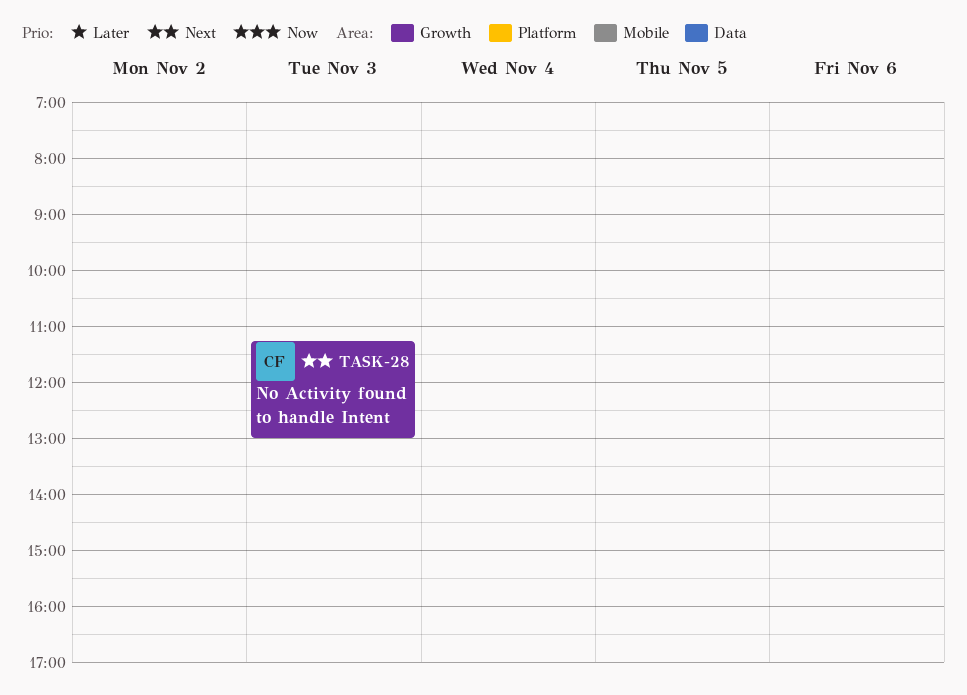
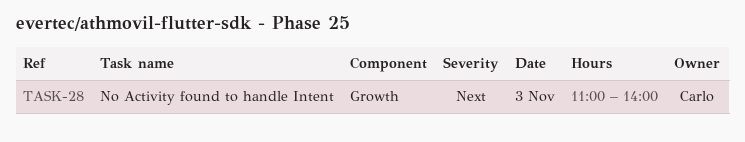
TASK-28, begins: 11:15 -> 11:00
TASK-28, ends: 13:00 -> 14:00

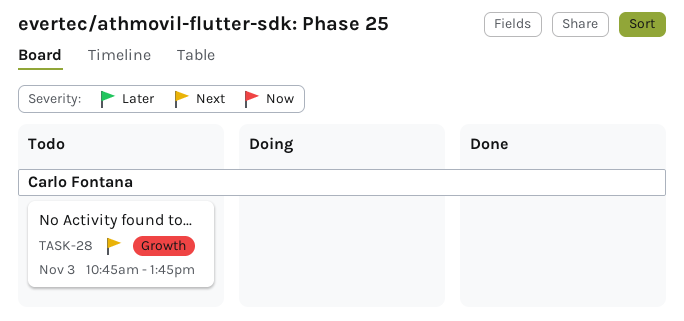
TASK-28, begins: 11:00 -> 10:45
TASK-28, ends: 14:00 -> 13:45

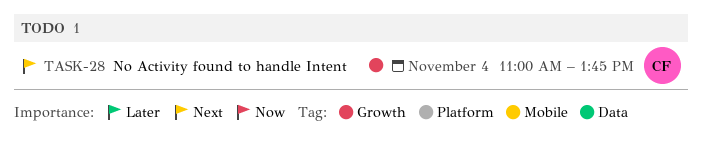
TASK-28, day: Nov 3 -> Nov 4
TASK-28, begins: 10:45 -> 11:00

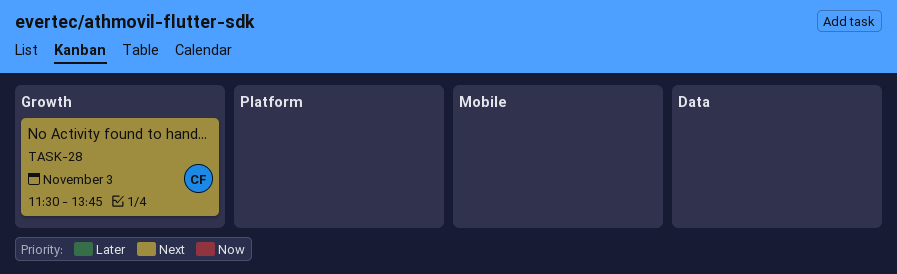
TASK-28, day: Nov 4 -> Nov 3
TASK-28, begins: 11:00 -> 11:30

